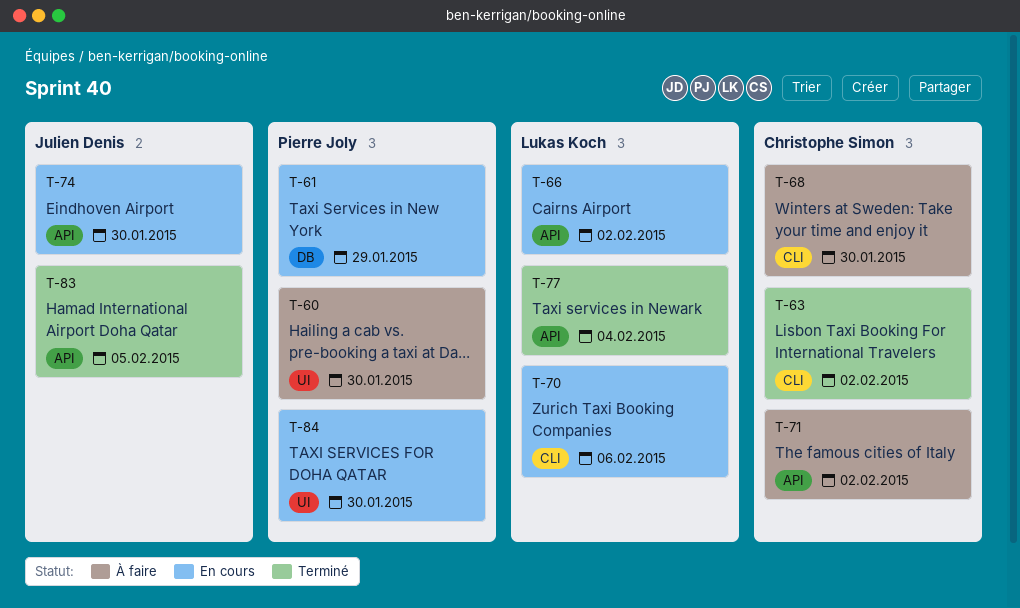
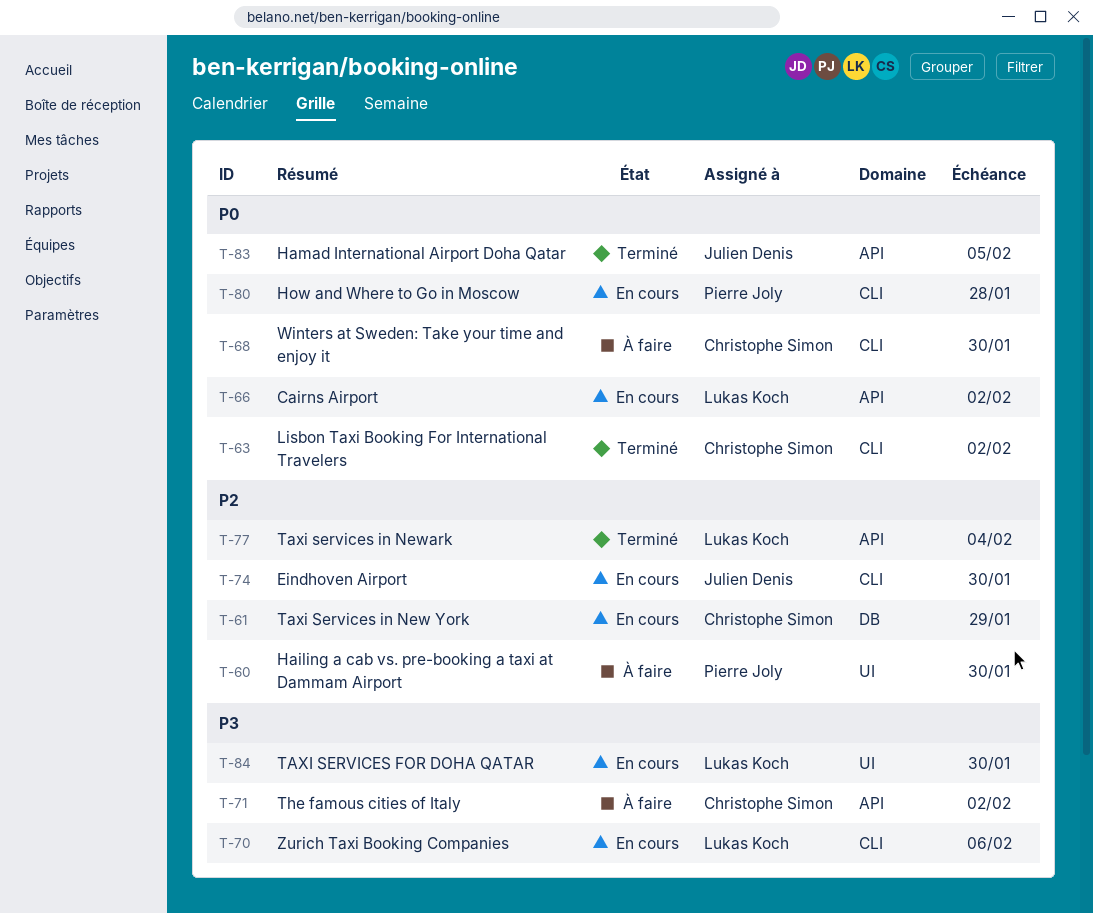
T-61, owner: Pierre Joly -> Christophe Simon
T-74, label: API -> CLI
T-80: none -> present
T-84, owner: Pierre Joly -> Lukas Koch

